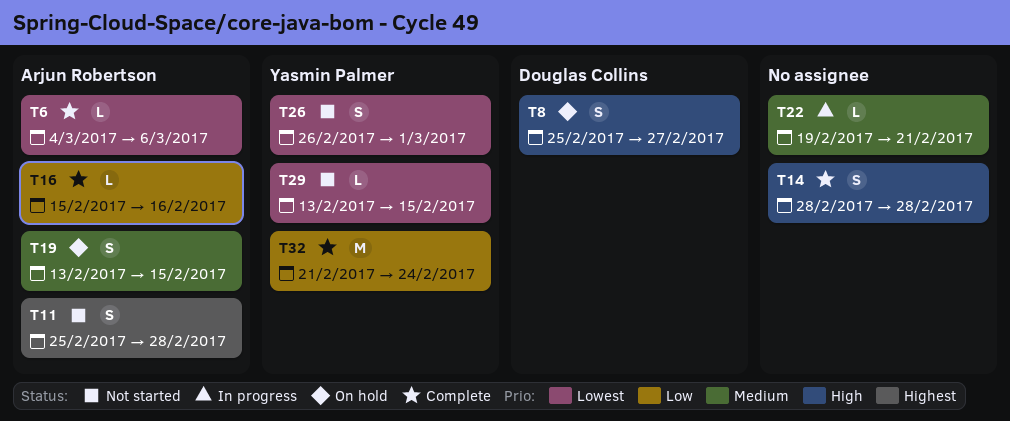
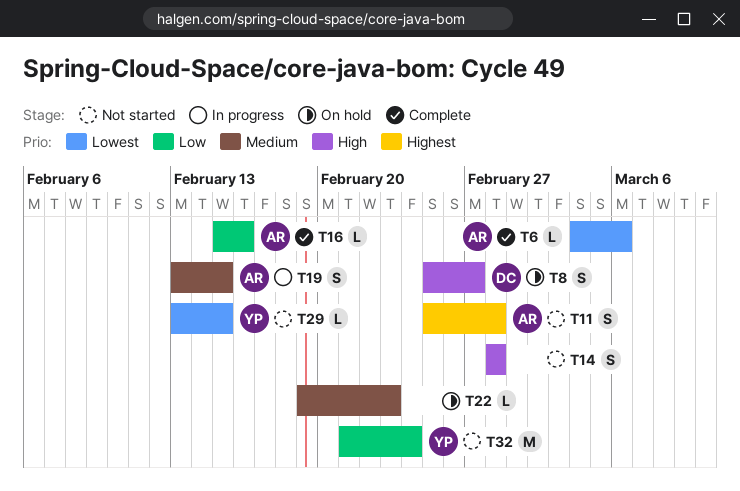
T14, status: Complete -> Not started
T19, status: On hold -> In progress
T22, status: In progress -> On hold
T22, due: Feb 21 -> Feb 23
T26: present -> none
T32, status: Complete -> Not started

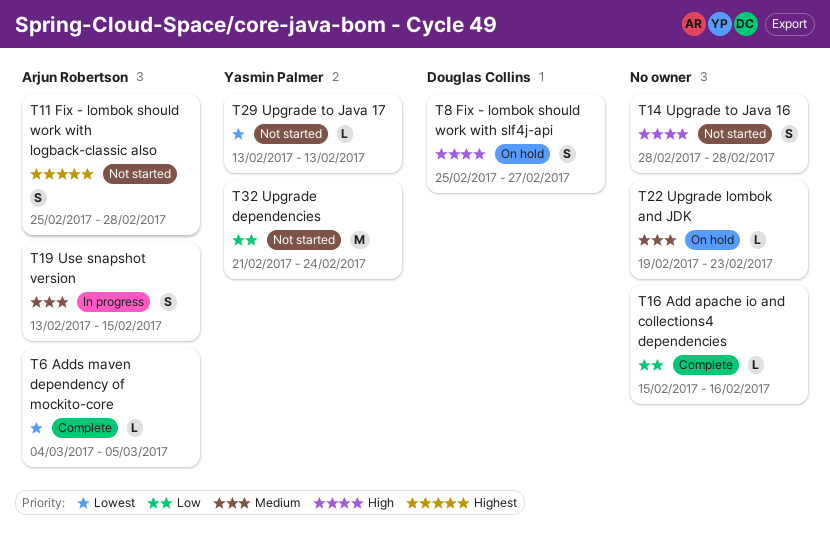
T6, due: Mar 6 -> Mar 5
T16, owner: Arjun Robertson -> none
T29, due: Feb 15 -> Feb 13

